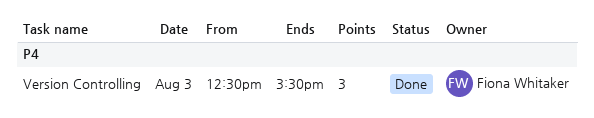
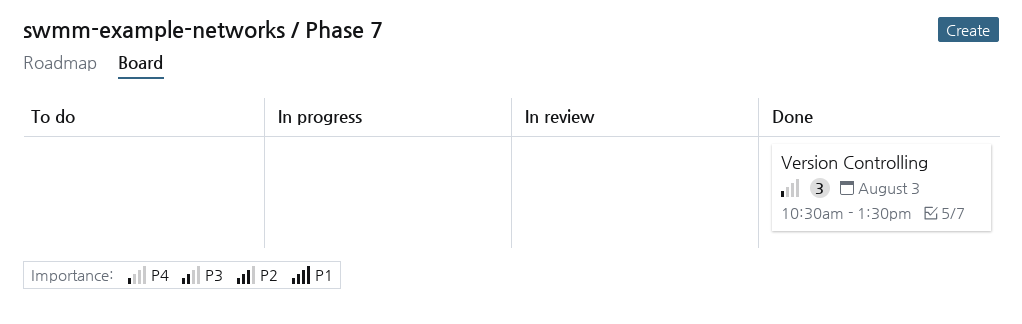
Version Controlling, begins: 12:30 -> 10:30
Version Controlling, ends: 15:30 -> 13:30

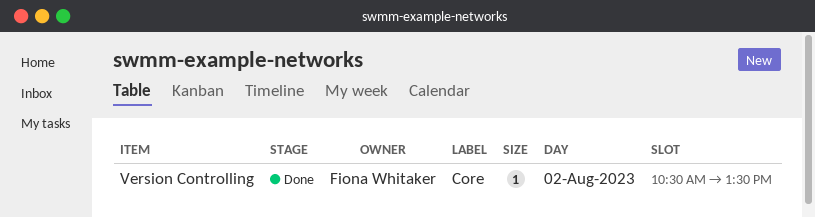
Version Controlling, estimate: 3 -> 1
Version Controlling, day: Aug 3 -> Aug 2

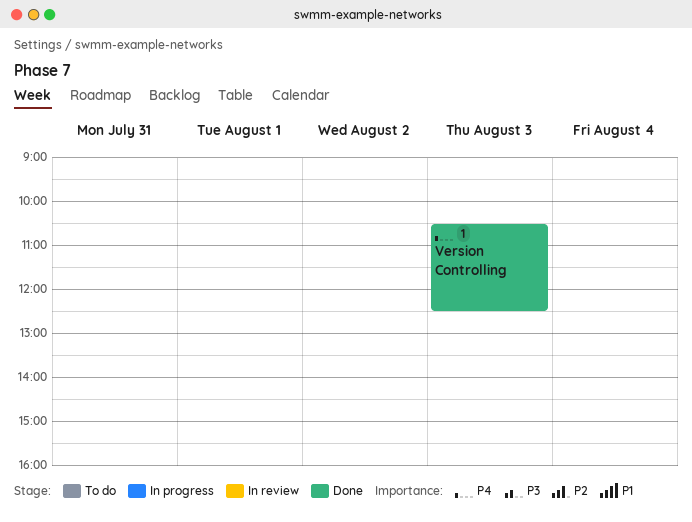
Version Controlling, day: Aug 2 -> Aug 3
Version Controlling, ends: 13:30 -> 12:30

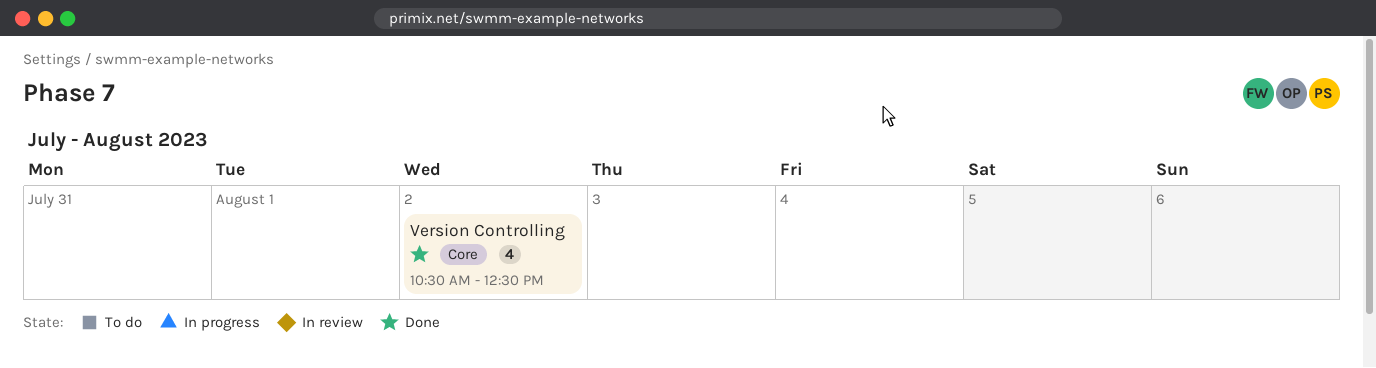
Version Controlling, estimate: 1 -> 4
Version Controlling, day: Aug 3 -> Aug 2

